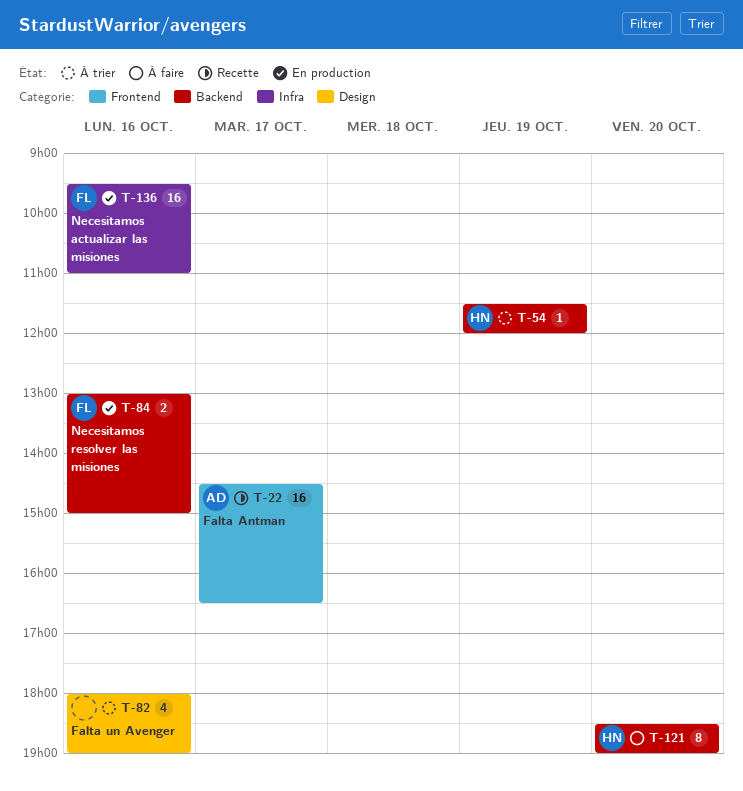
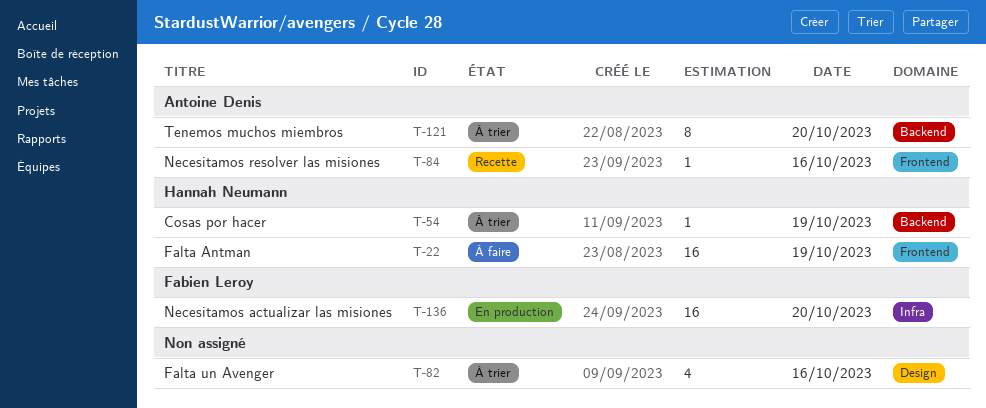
T-22, status: Recette -> À faire
T-22, owner: Antoine Denis -> Hannah Neumann
T-22, day: Oct 17 -> Oct 19
T-84, status: En production -> Recette
T-84, owner: Fabien Leroy -> Antoine Denis
T-84, label: Backend -> Frontend
T-84, estimate: 2 -> 1
T-121, status: À faire -> À trier
T-121, owner: Hannah Neumann -> Antoine Denis
T-136, day: Oct 16 -> Oct 20

